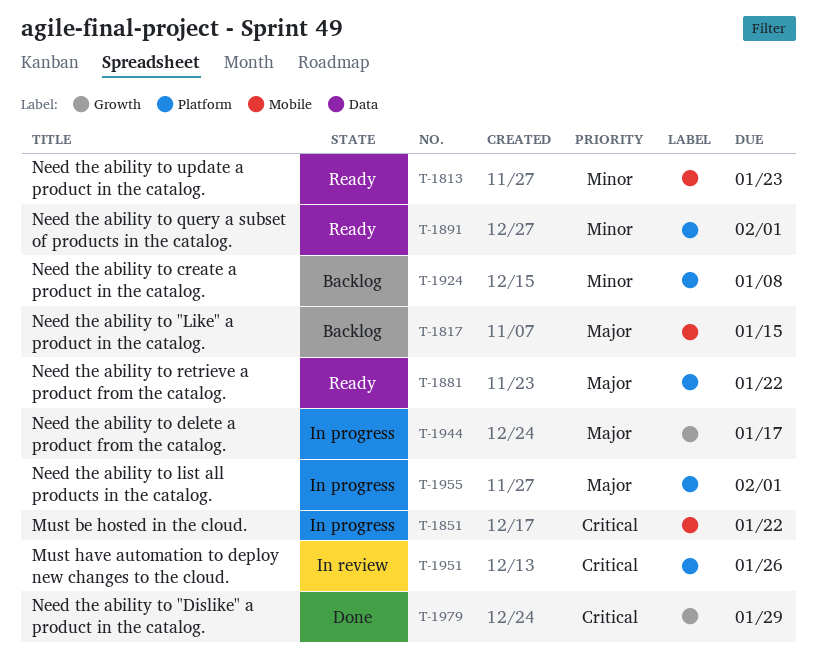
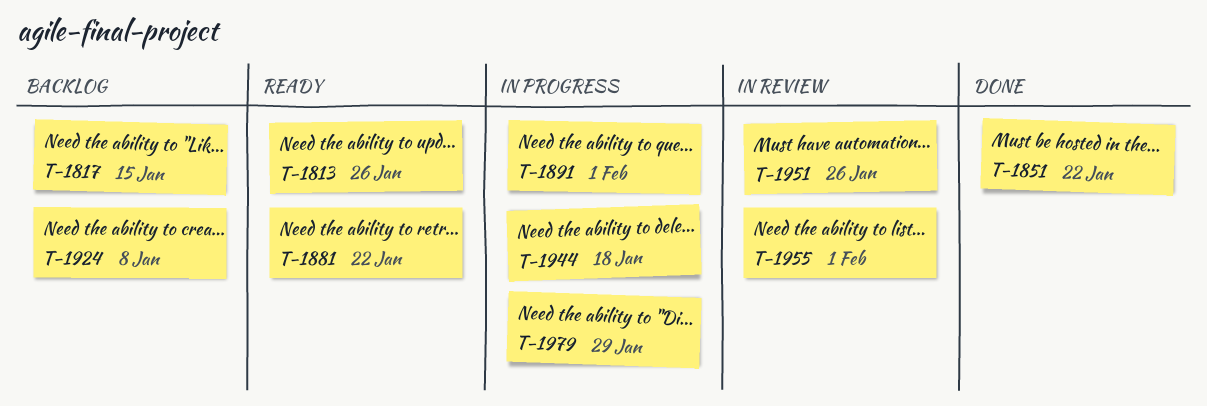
T-1813, due: Jan 23 -> Jan 26
T-1851, status: In progress -> Done
T-1891, status: Ready -> In progress
T-1944, due: Jan 17 -> Jan 18
T-1955, status: In progress -> In review
T-1979, status: Done -> In progress

